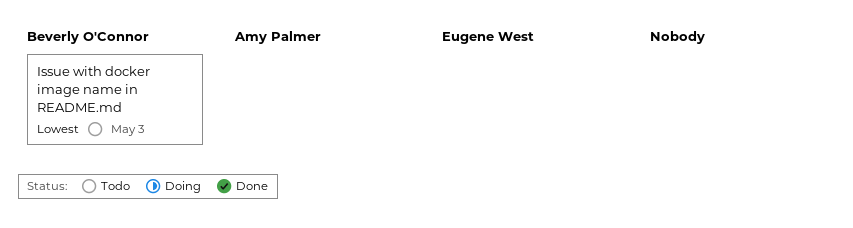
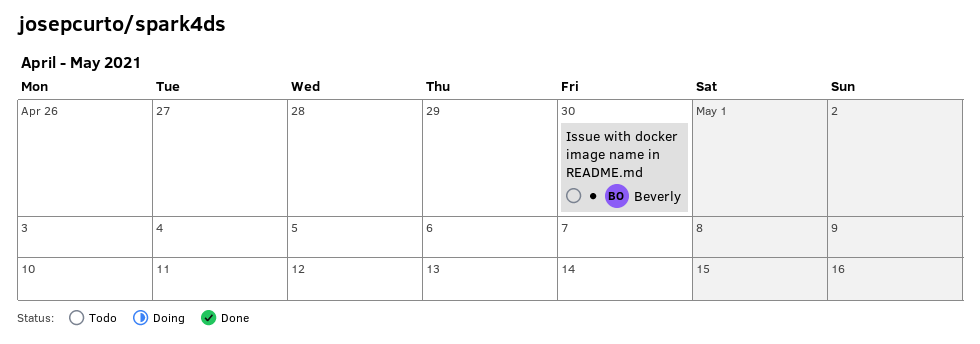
Issue with docker image name in README.md, due: May 3 -> Apr 30

